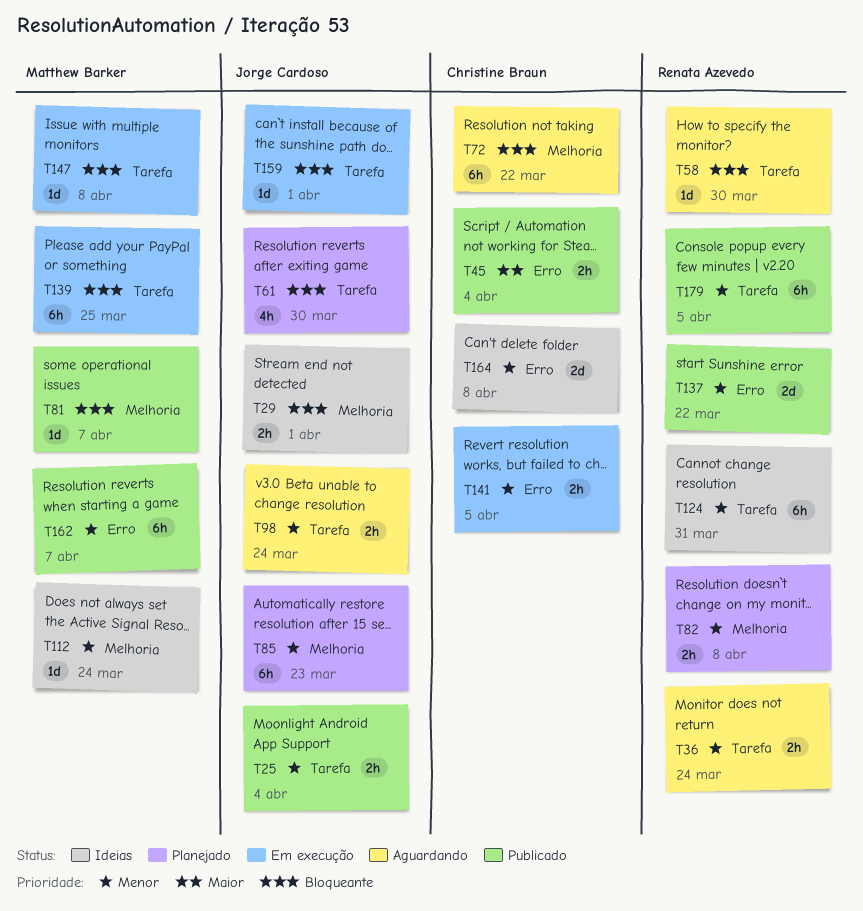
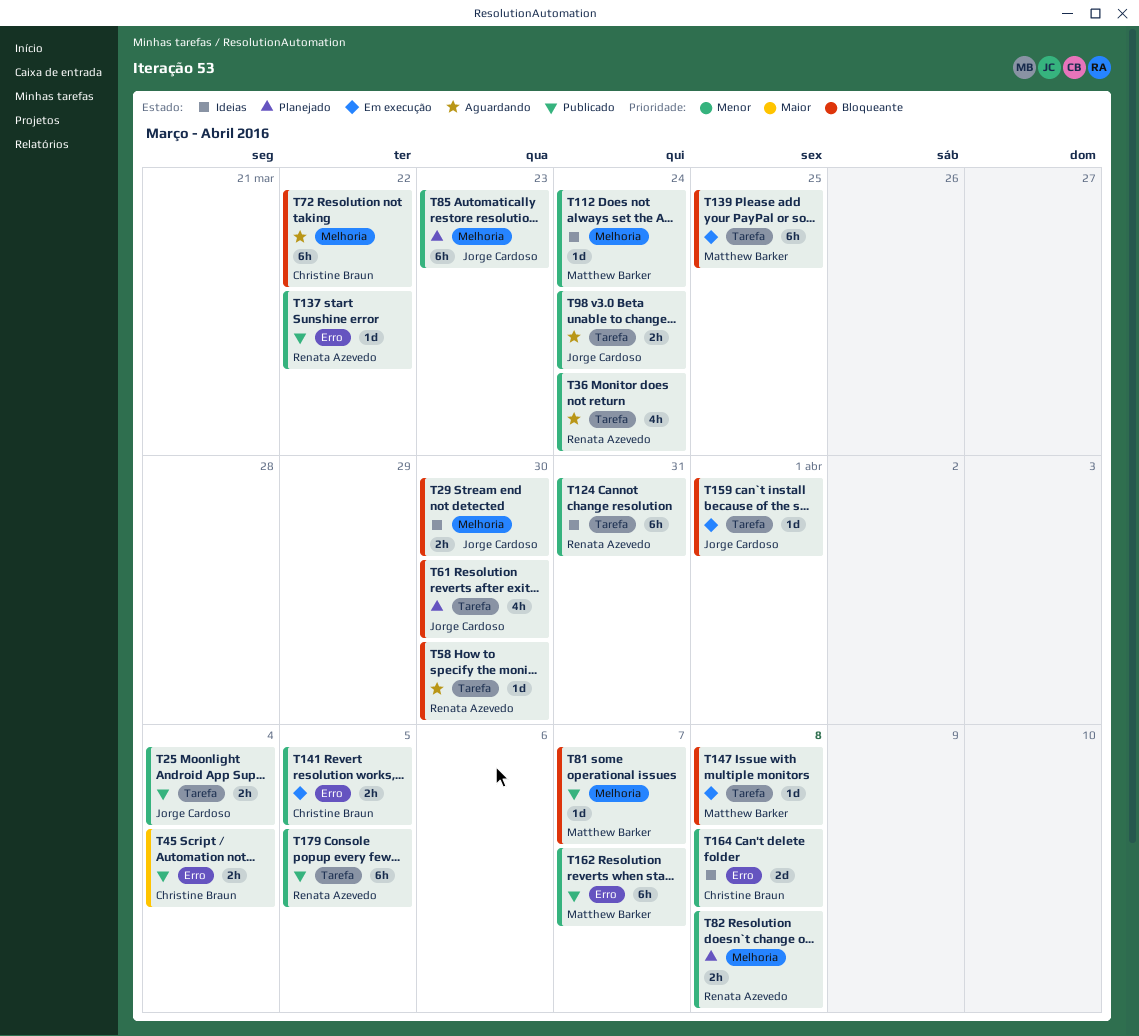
T29, due: Apr 1 -> Mar 30
T36, estimate: 2h -> 4h
T137, estimate: 2d -> 1d

